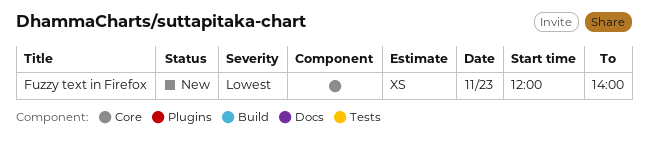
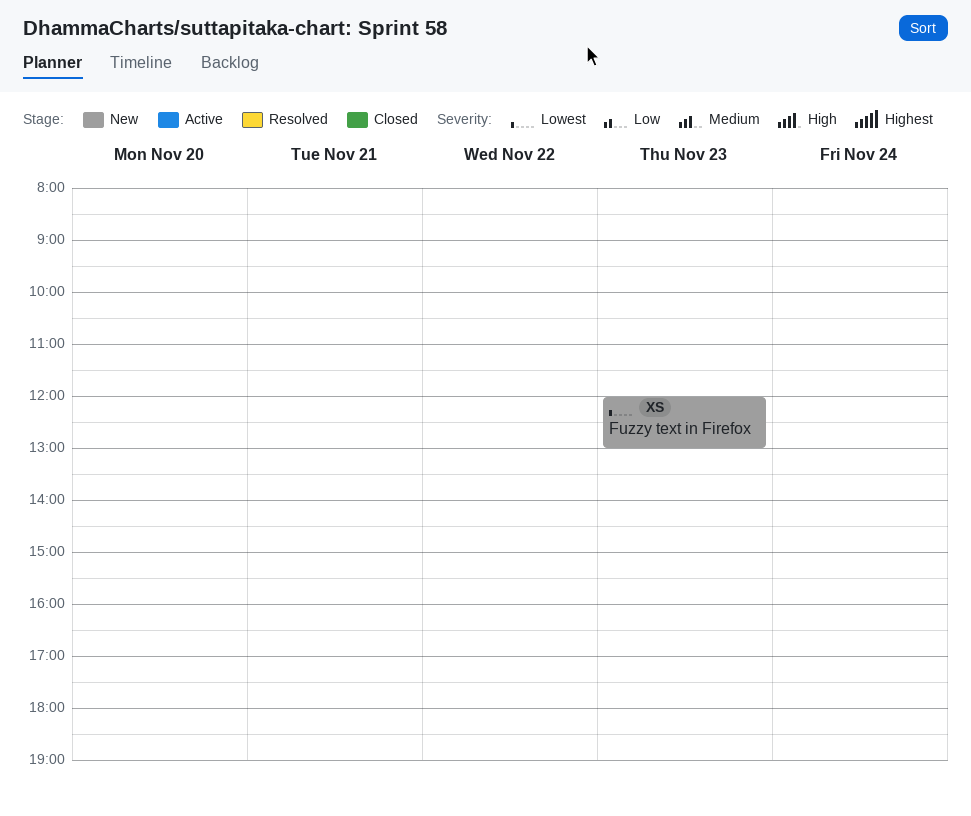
Fuzzy text in Firefox, ends: 14:00 -> 13:00

